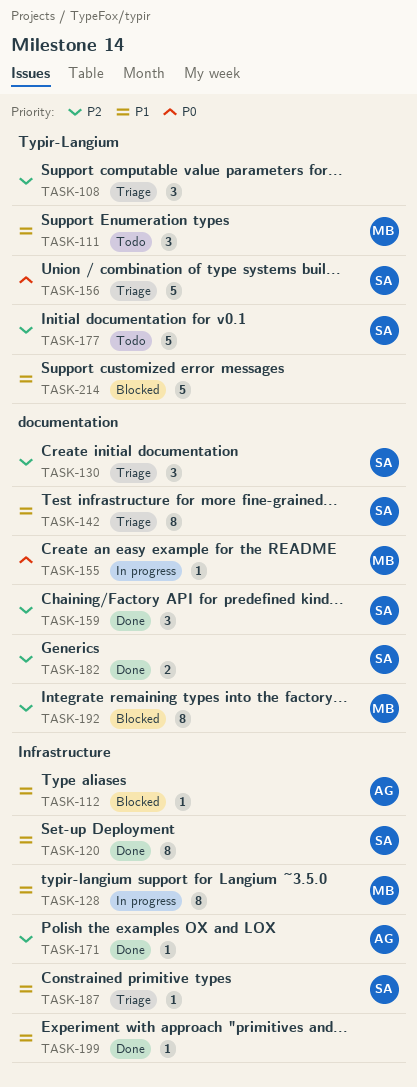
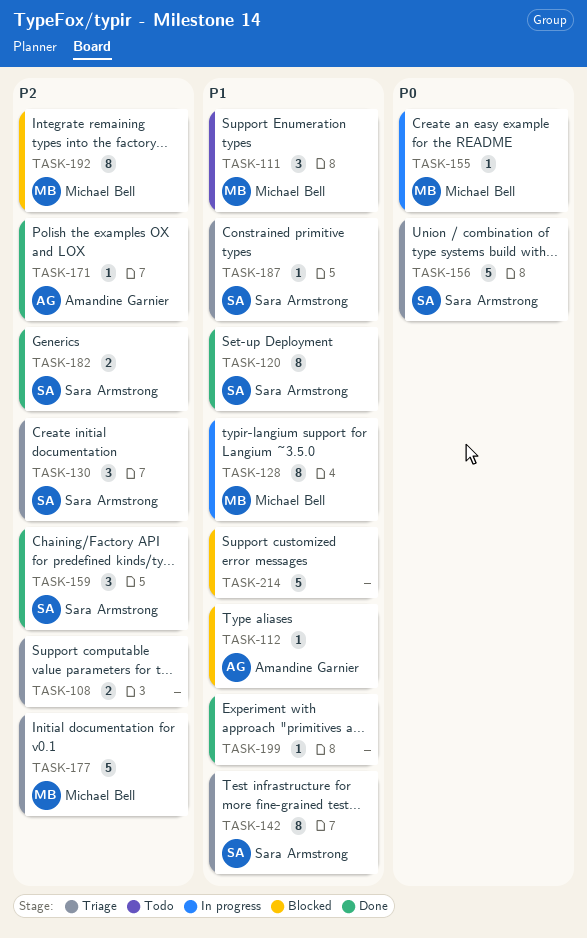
TASK-108, estimate: 3 -> 2
TASK-177, status: Todo -> Triage
TASK-177, owner: Sara Armstrong -> Michael Bell

